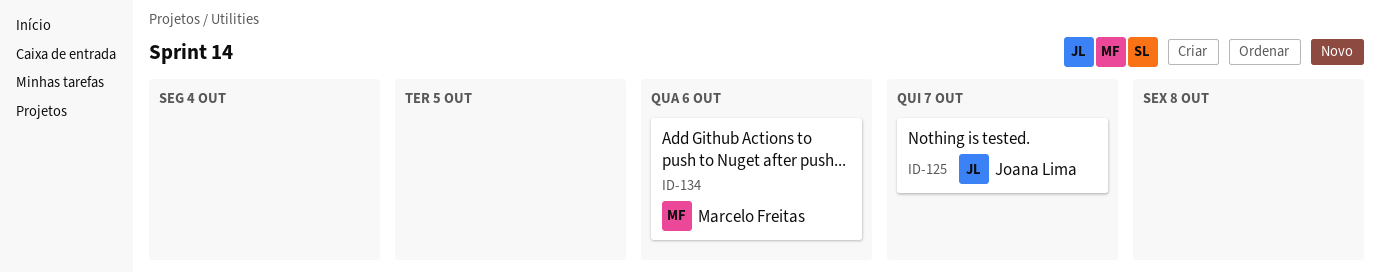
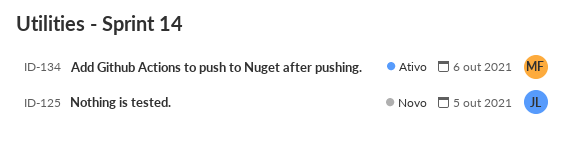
ID-125, due: Oct 7 -> Oct 5

